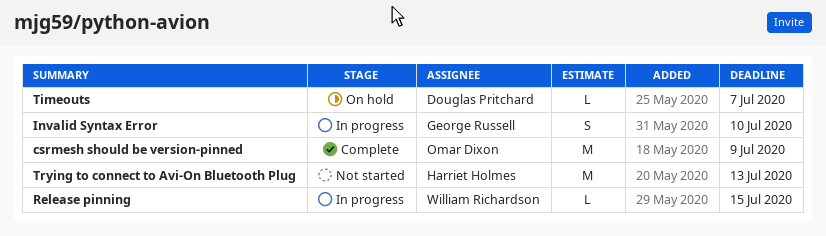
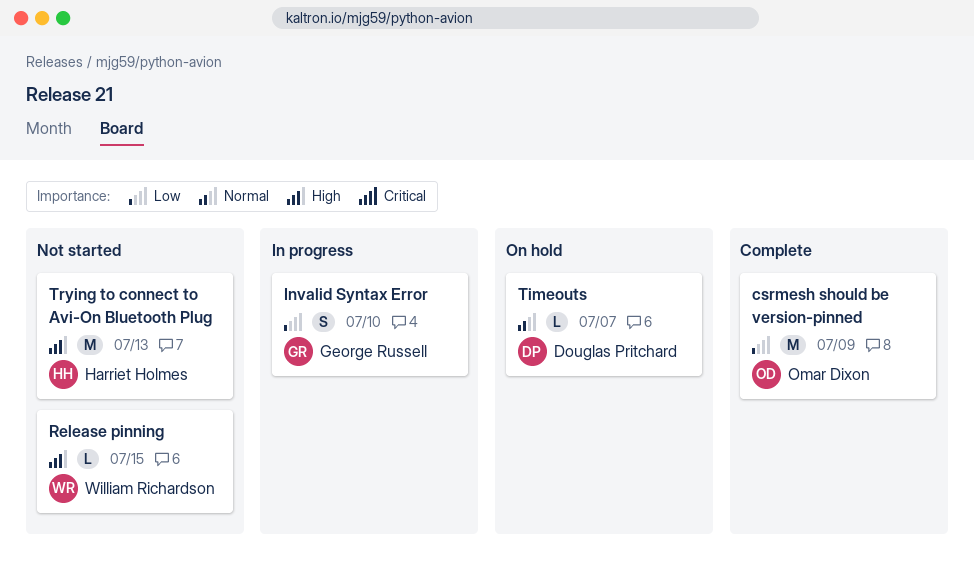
Release pinning, status: In progress -> Not started

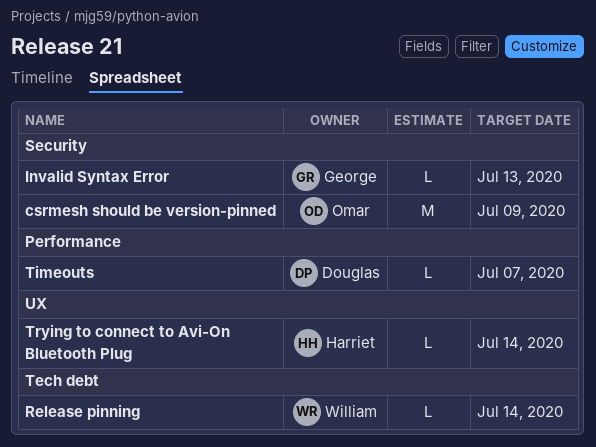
Invalid Syntax Error, estimate: S -> L
Invalid Syntax Error, due: Jul 10 -> Jul 13
Release pinning, due: Jul 15 -> Jul 14
Trying to connect to Avi-On Bluetooth Plug, estimate: M -> L
Trying to connect to Avi-On Bluetooth Plug, due: Jul 13 -> Jul 14

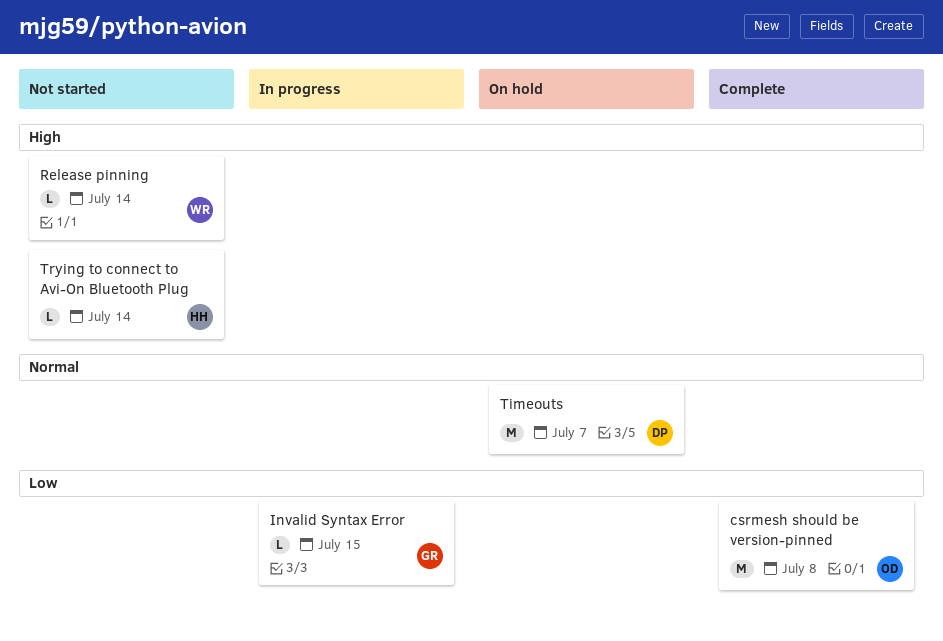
csrmesh should be version-pinned, due: Jul 9 -> Jul 8
Invalid Syntax Error, due: Jul 13 -> Jul 15
Timeouts, estimate: L -> M

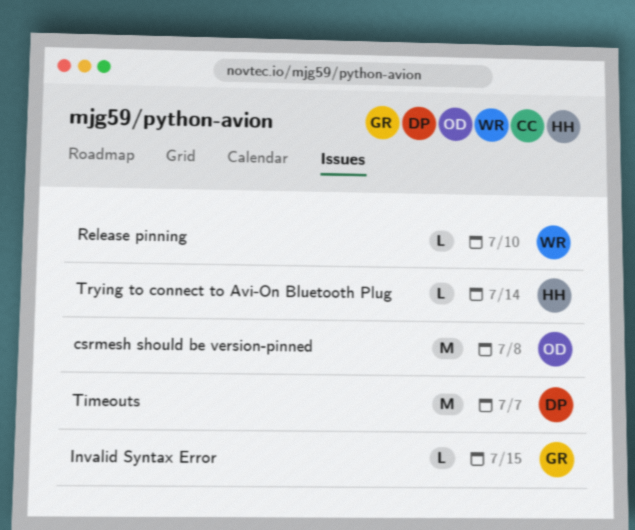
Release pinning, due: Jul 14 -> Jul 10

